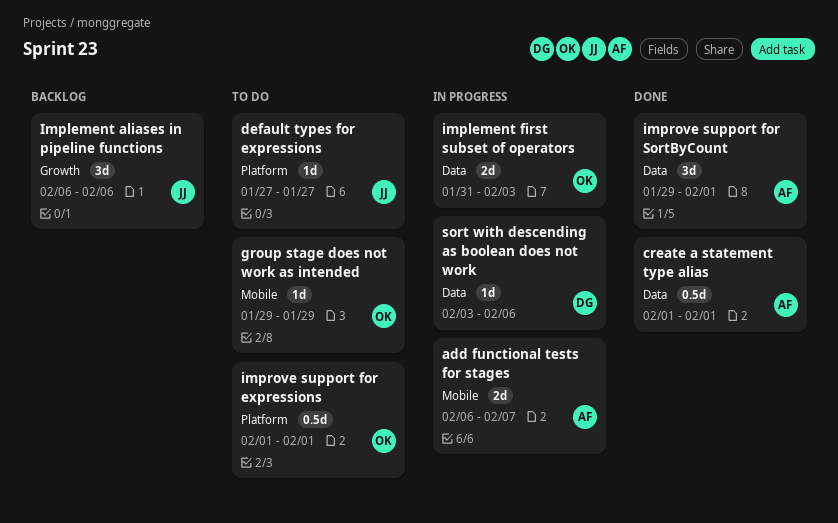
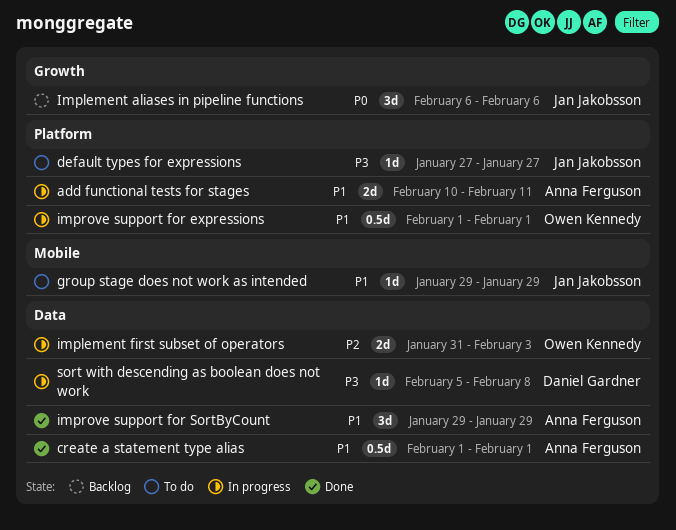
add functional tests for stages, label: Mobile -> Platform
add functional tests for stages, start: Feb 6 -> Feb 10
add functional tests for stages, due: Feb 7 -> Feb 11
group stage does not work as intended, owner: Owen Kennedy -> Jan Jakobsson
improve support for expressions, status: To do -> In progress
improve support for SortByCount, due: Feb 1 -> Jan 29
sort with descending as boolean does not work, start: Feb 3 -> Feb 5
sort with descending as boolean does not work, due: Feb 6 -> Feb 8

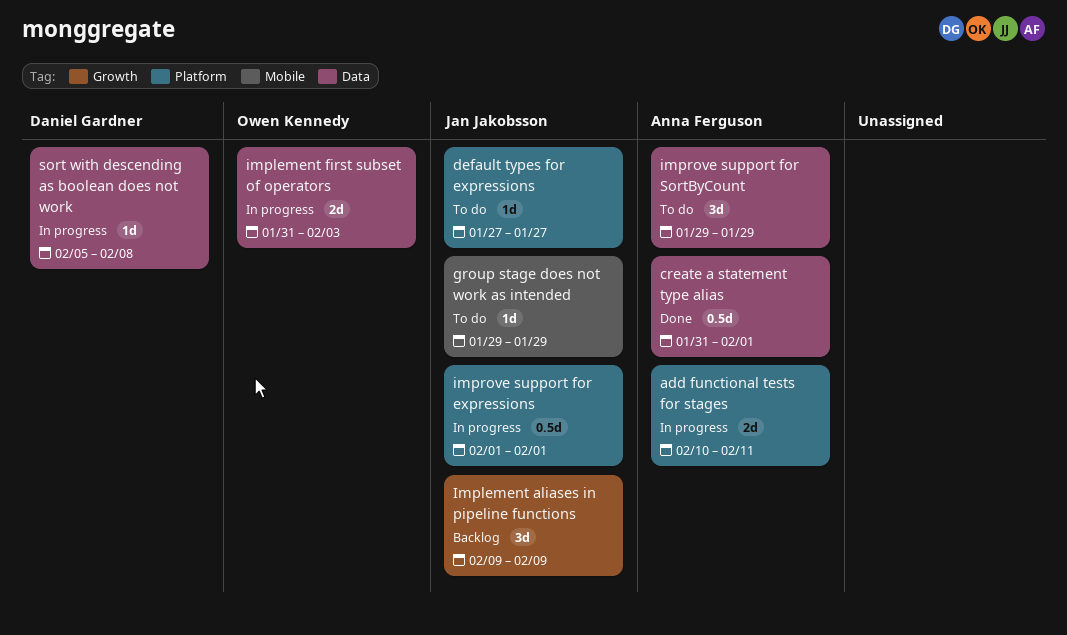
create a statement type alias, start: Feb 1 -> Jan 31
Implement aliases in pipeline functions, start: Feb 6 -> Feb 9
Implement aliases in pipeline functions, due: Feb 6 -> Feb 9
improve support for expressions, owner: Owen Kennedy -> Jan Jakobsson
improve support for SortByCount, status: Done -> To do

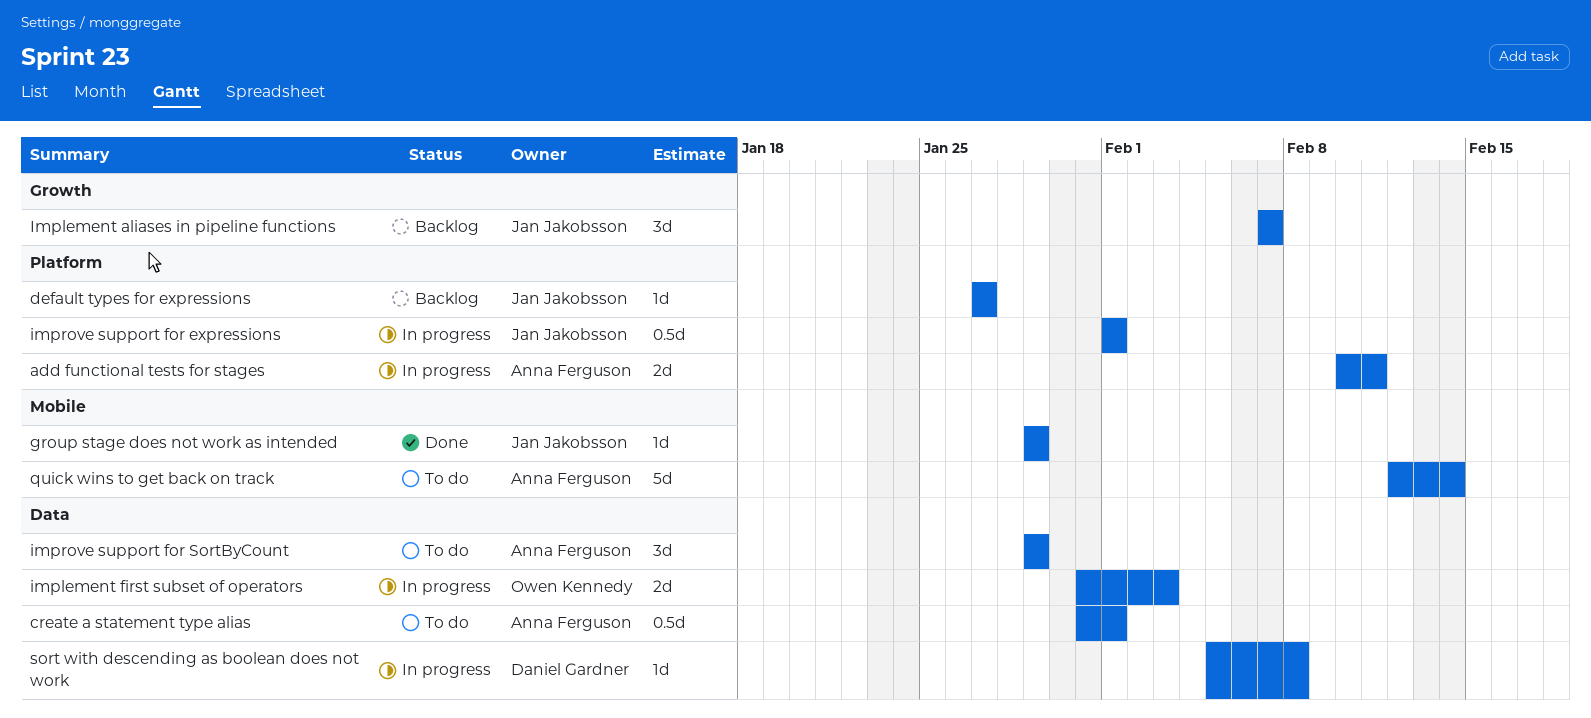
create a statement type alias, status: Done -> To do
default types for expressions, status: To do -> Backlog
group stage does not work as intended, status: To do -> Done
Implement aliases in pipeline functions, start: Feb 9 -> Feb 7
Implement aliases in pipeline functions, due: Feb 9 -> Feb 7
quick wins to get back on track: none -> present

